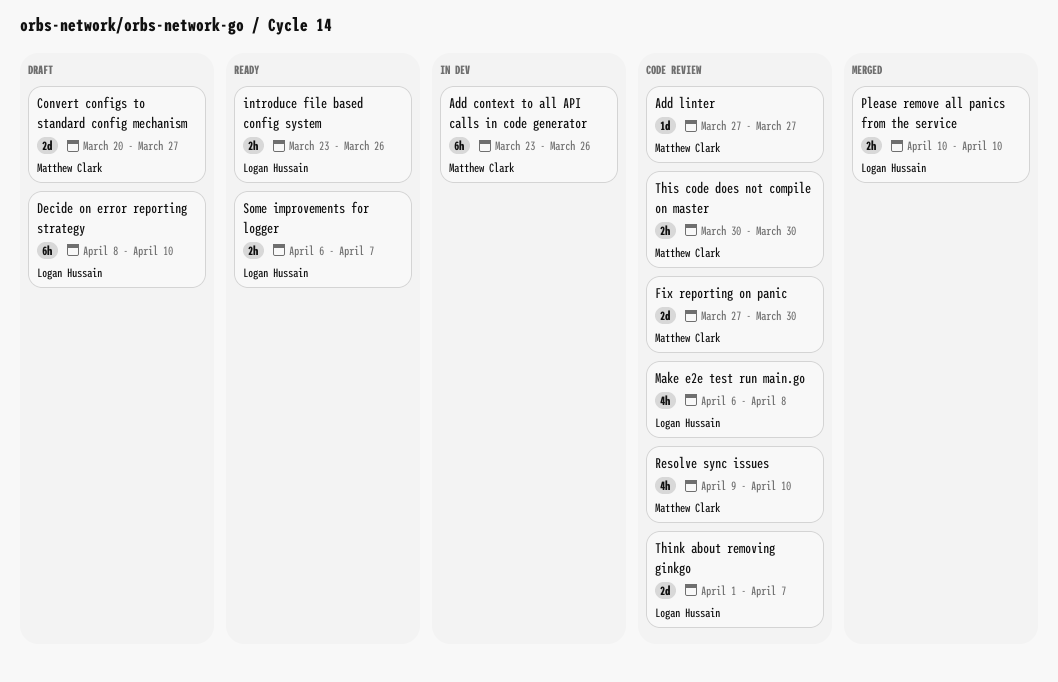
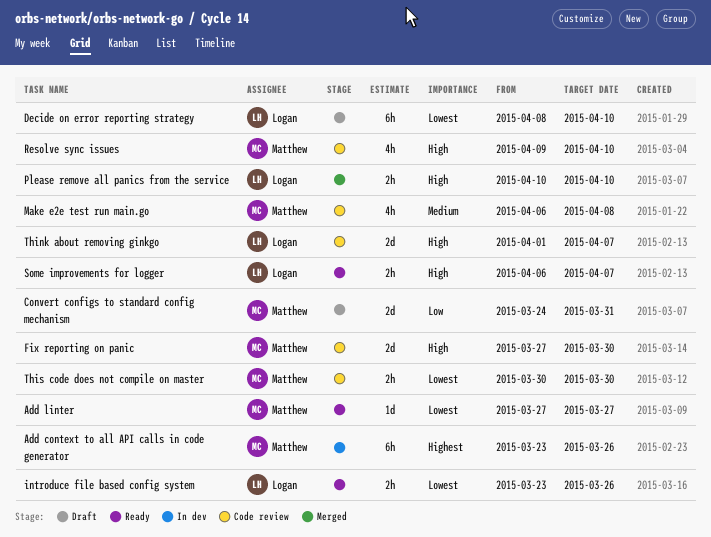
Add linter, status: Code review -> Ready
Convert configs to standard config mechanism, start: Mar 20 -> Mar 24
Convert configs to standard config mechanism, due: Mar 27 -> Mar 31
Make e2e test run main.go, owner: Logan Hussain -> Matthew Clark

